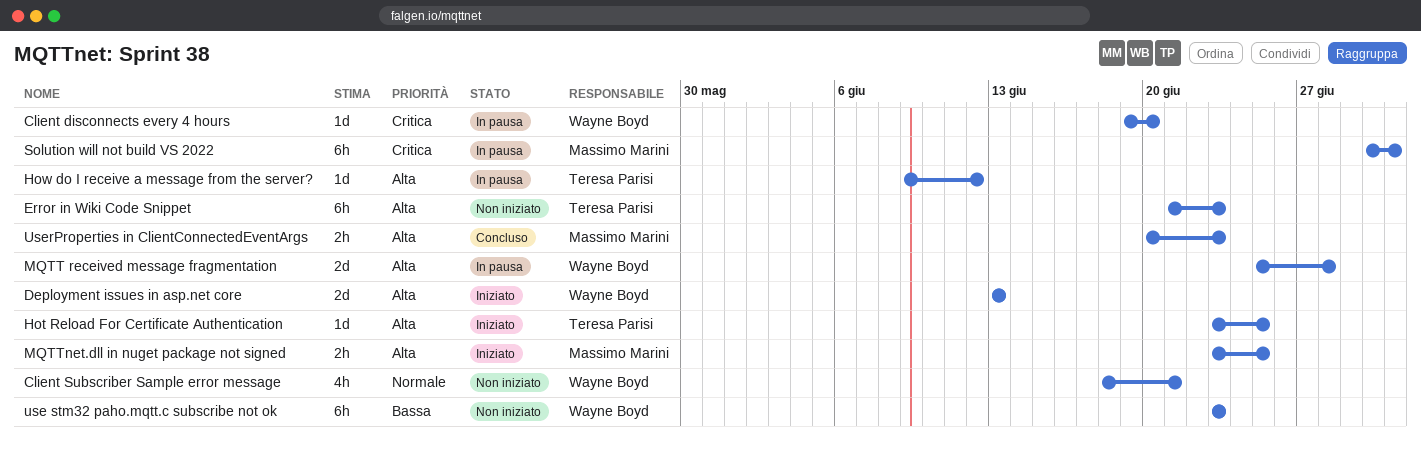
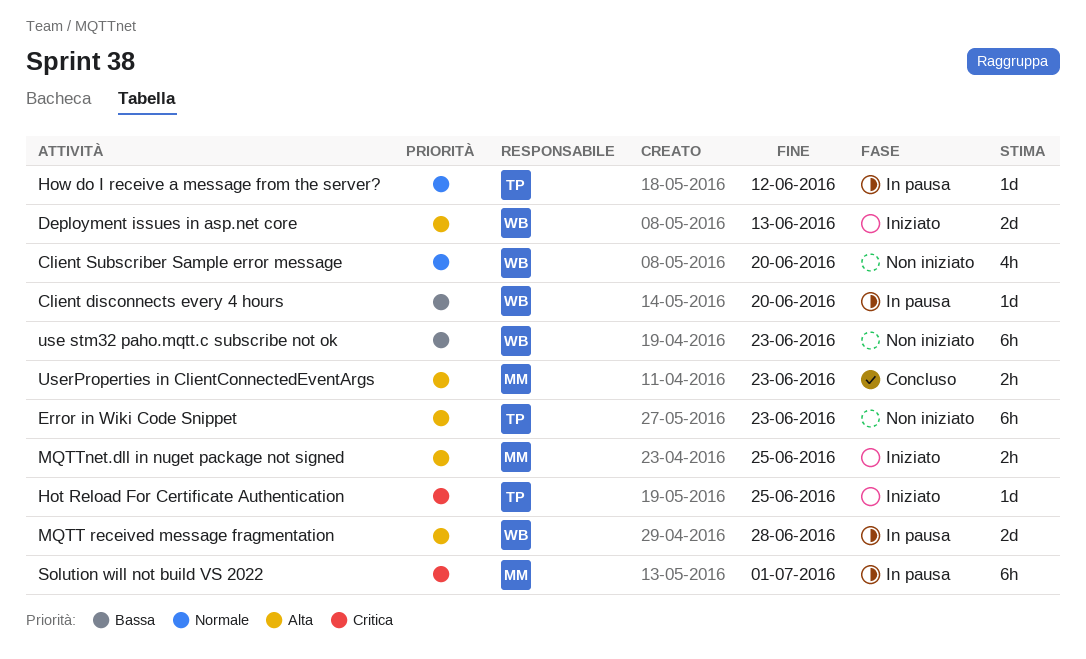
Client disconnects every 4 hours, priority: Critica -> Bassa
Client Subscriber Sample error message, due: Jun 21 -> Jun 20
Hot Reload For Certificate Authentication, priority: Alta -> Critica
How do I receive a message from the server?, priority: Alta -> Normale

